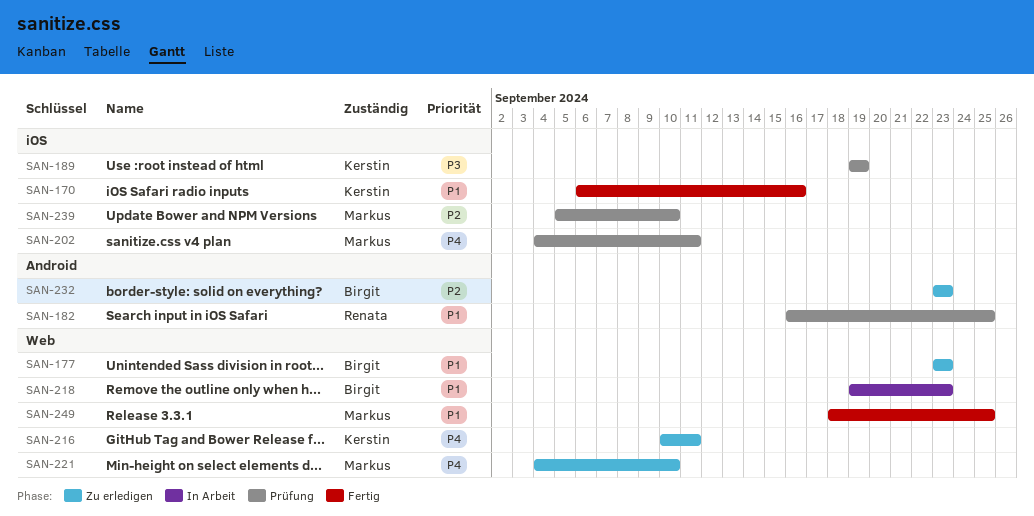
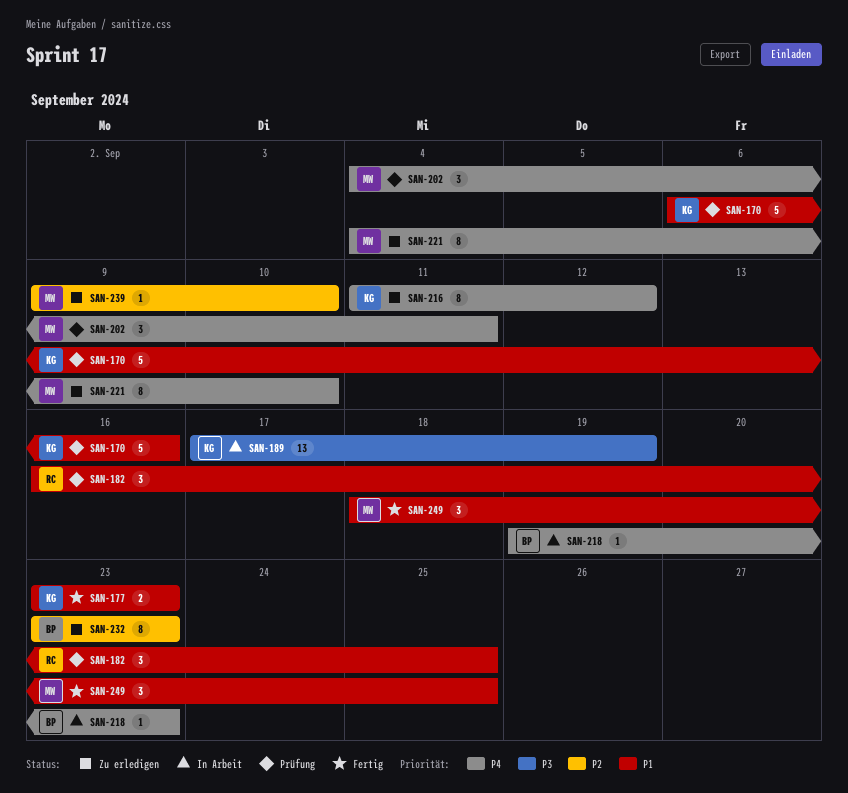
SAN-170, status: Fertig -> Prüfung
SAN-177, status: Zu erledigen -> Fertig
SAN-177, owner: Birgit -> Kerstin
SAN-189, status: Prüfung -> In Arbeit
SAN-189, start: Sep 19 -> Sep 17
SAN-216, start: Sep 10 -> Sep 11
SAN-216, due: Sep 11 -> Sep 12
SAN-218, priority: P1 -> P4
SAN-239, status: Prüfung -> Zu erledigen
SAN-239, start: Sep 5 -> Sep 9

